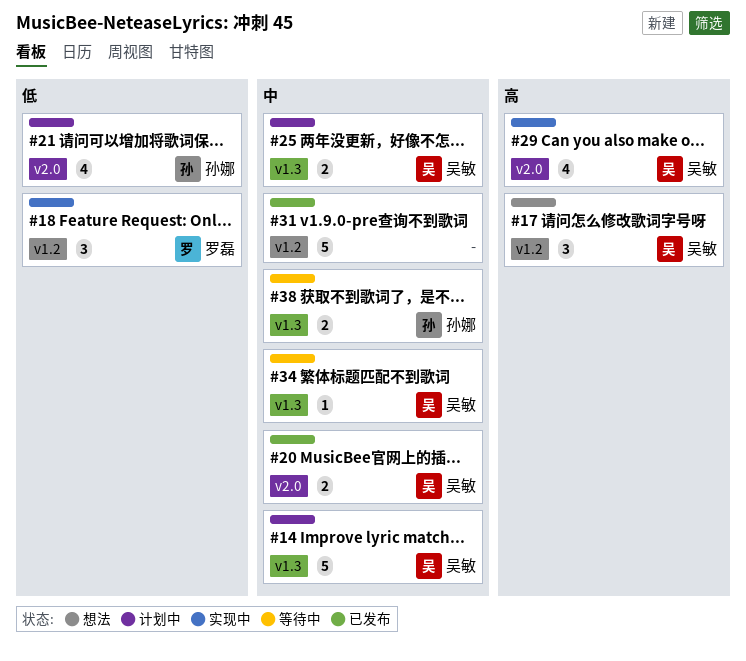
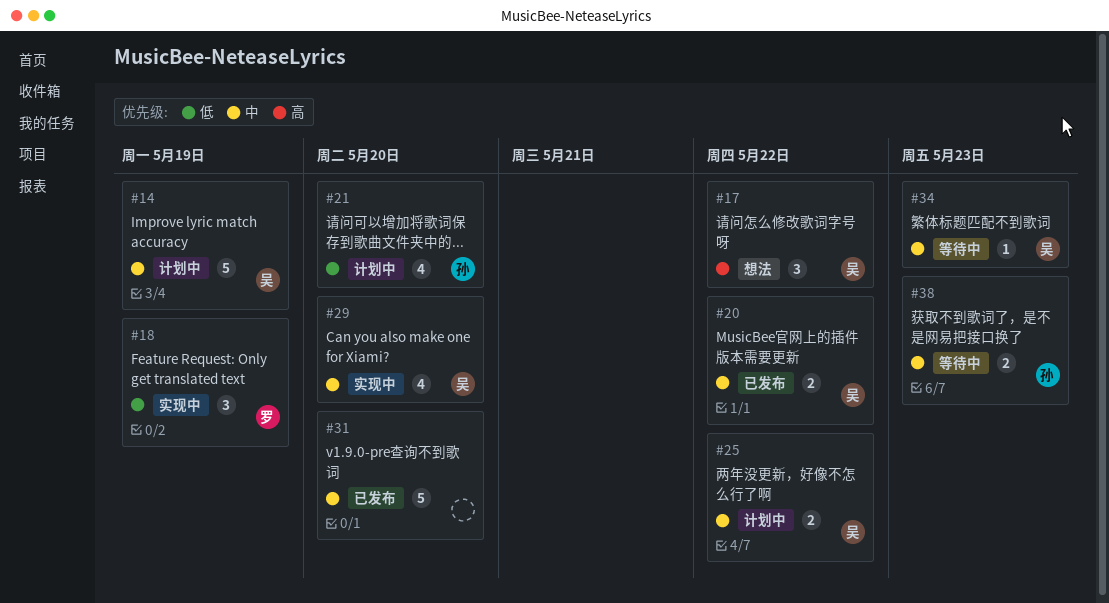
#29, priority: 高 -> 中

